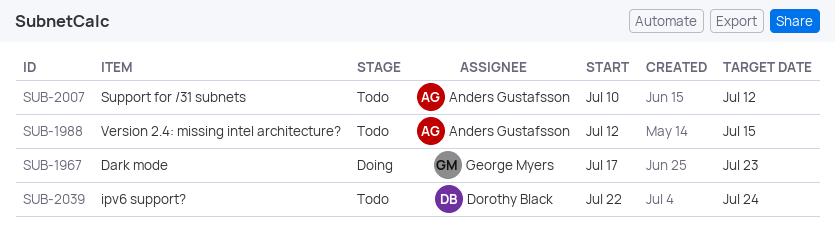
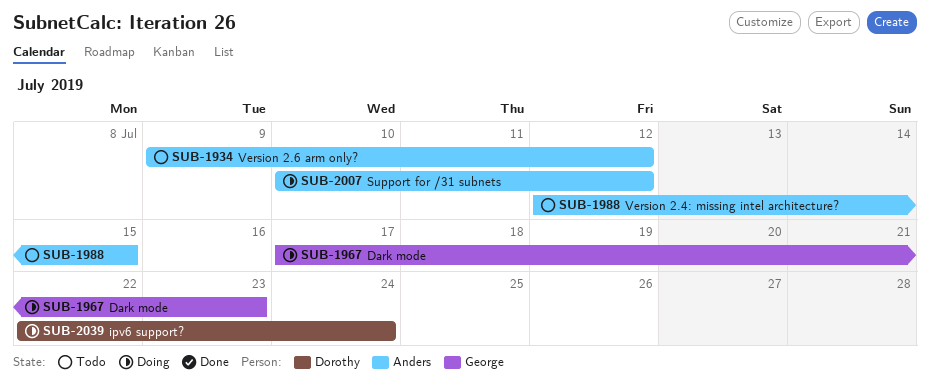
SUB-1934: none -> present
SUB-2007, status: Todo -> Doing
SUB-2039, status: Todo -> Doing

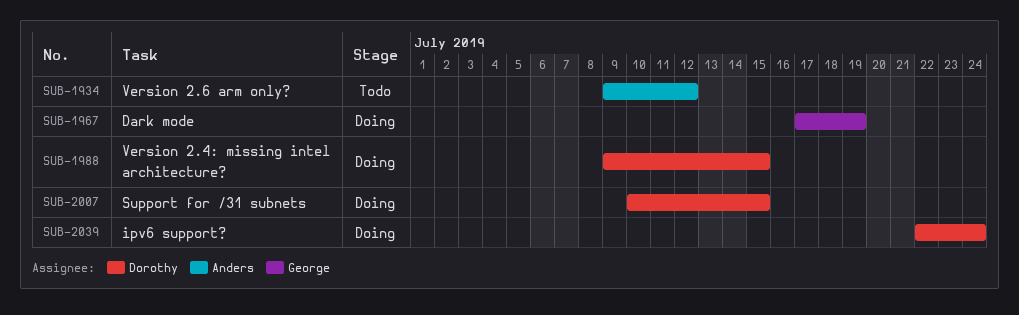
SUB-1967, due: Jul 23 -> Jul 19
SUB-1988, status: Todo -> Doing
SUB-1988, owner: Anders -> Dorothy
SUB-1988, start: Jul 12 -> Jul 9
SUB-2007, owner: Anders -> Dorothy
SUB-2007, due: Jul 12 -> Jul 15

